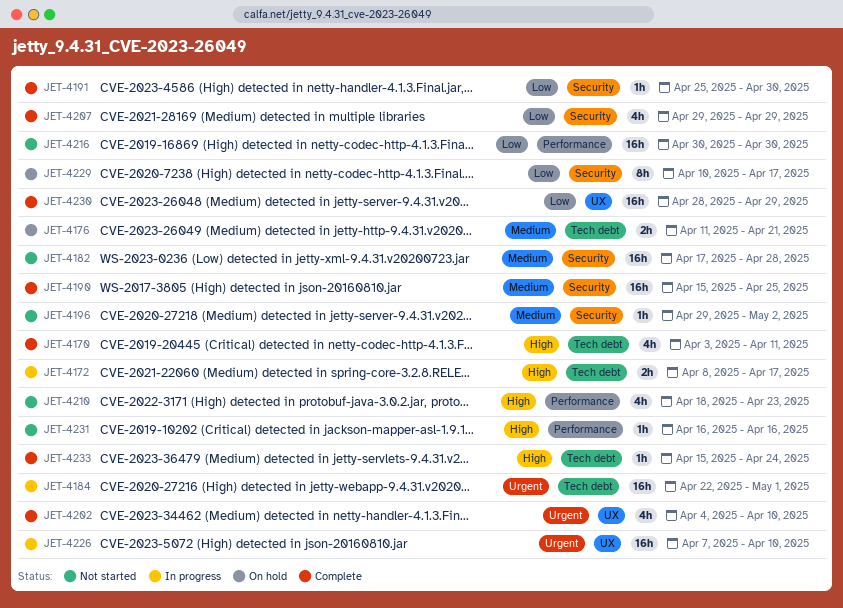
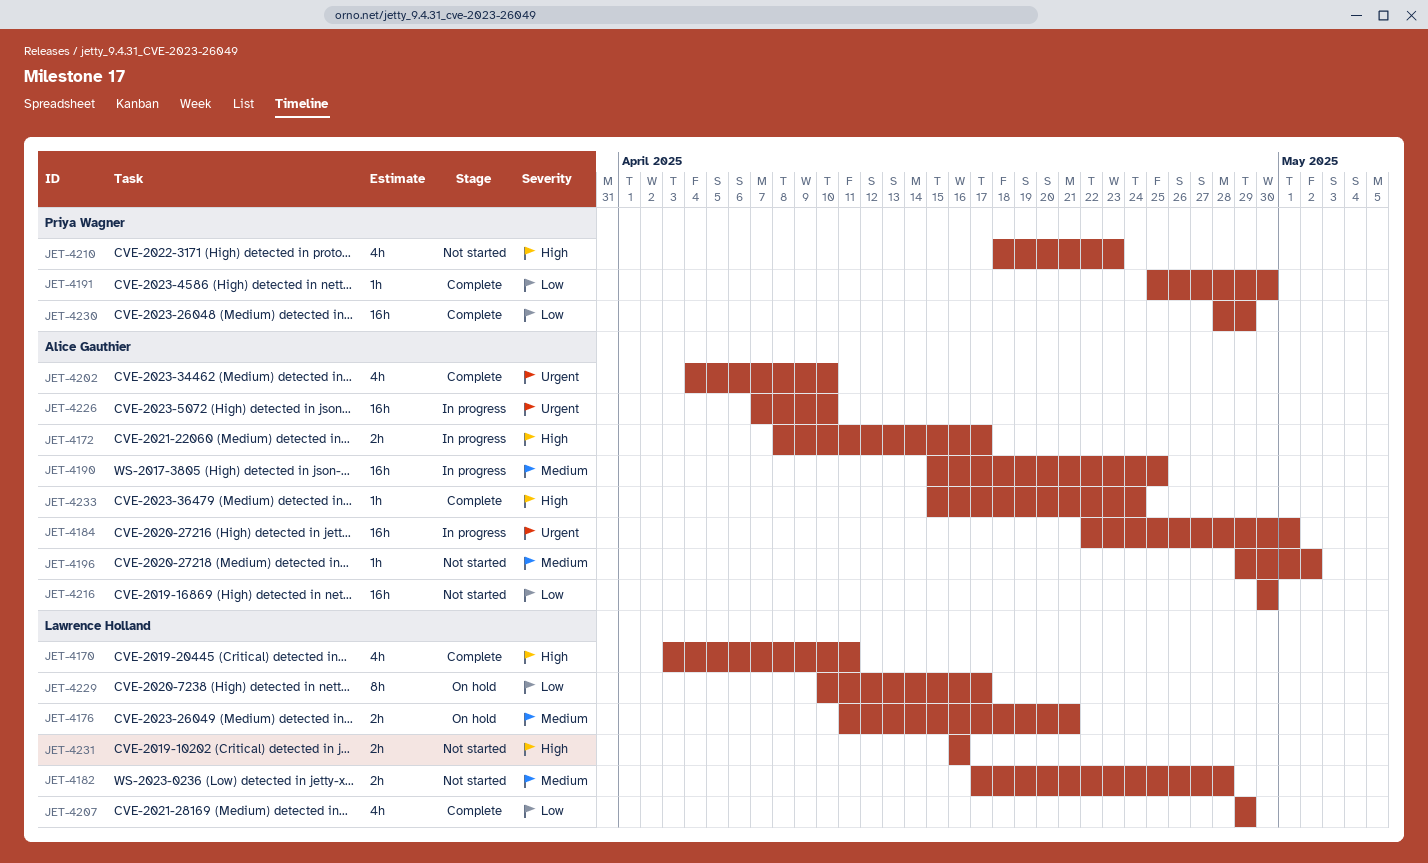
JET-4182, estimate: 16h -> 2h
JET-4190, status: Complete -> In progress
JET-4231, estimate: 1h -> 2h

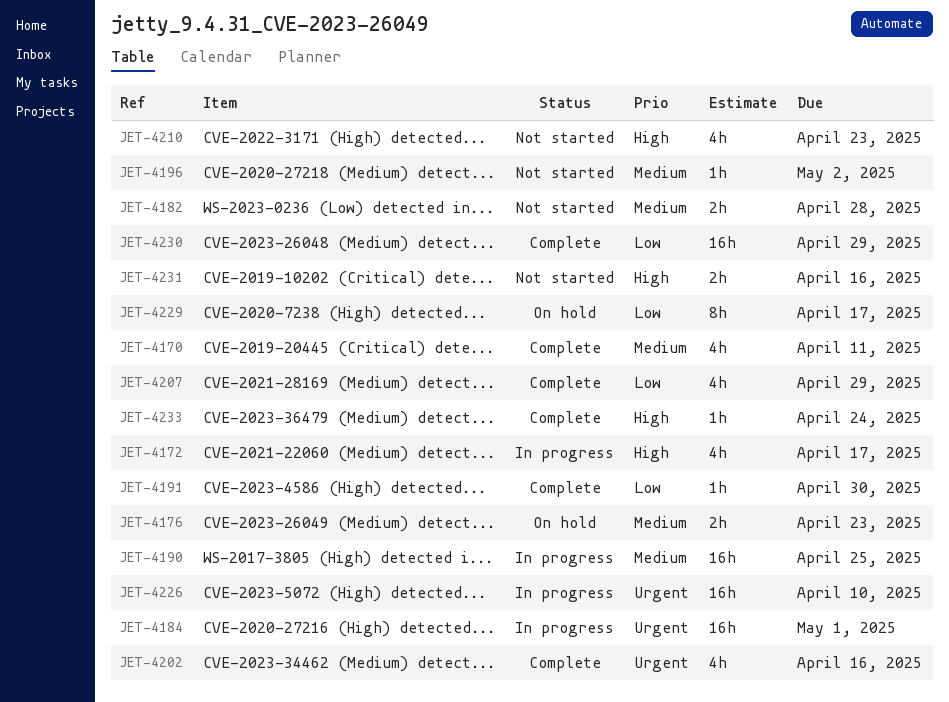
JET-4170, priority: High -> Medium
JET-4172, estimate: 2h -> 4h
JET-4176, due: Apr 21 -> Apr 23
JET-4202, due: Apr 10 -> Apr 16
JET-4216: present -> none

